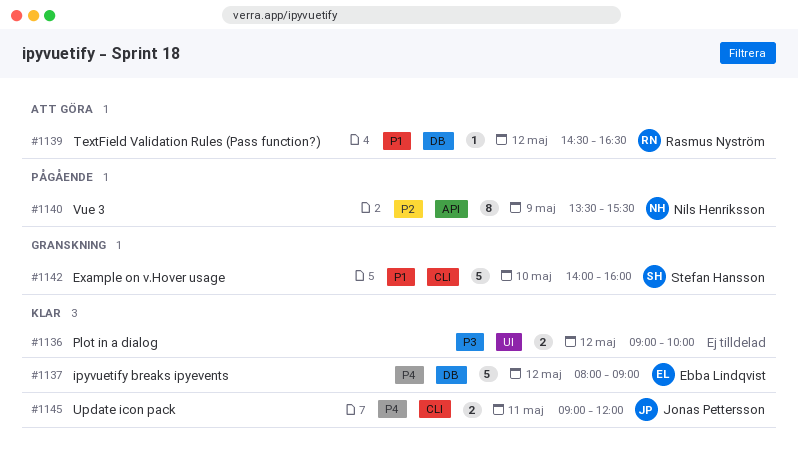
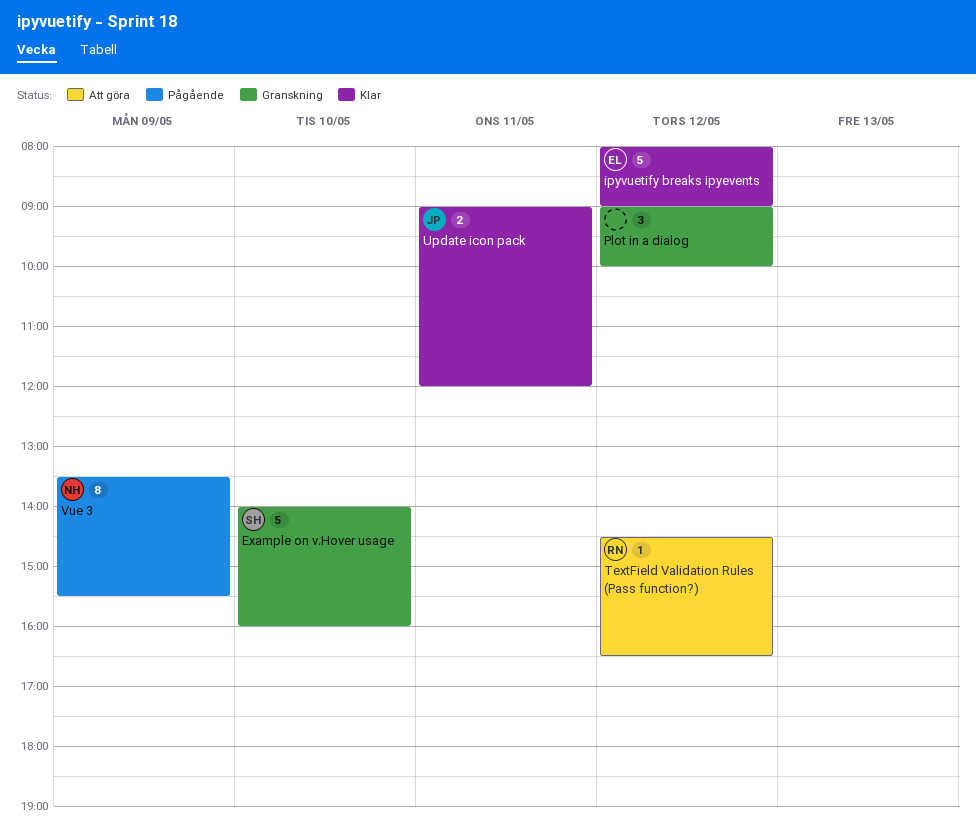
Plot in a dialog, status: Klar -> Granskning
Plot in a dialog, estimate: 2 -> 3

